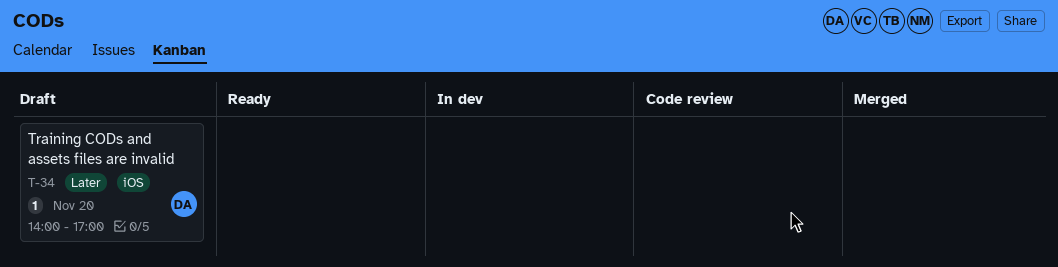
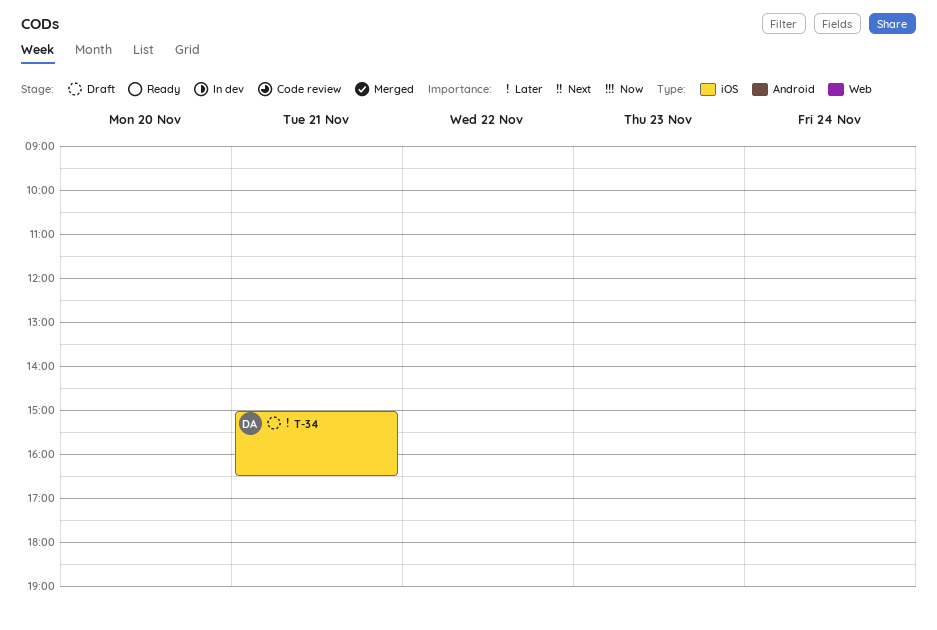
T-34, day: Nov 20 -> Nov 21
T-34, begins: 14:00 -> 15:00
T-34, ends: 17:00 -> 16:30

